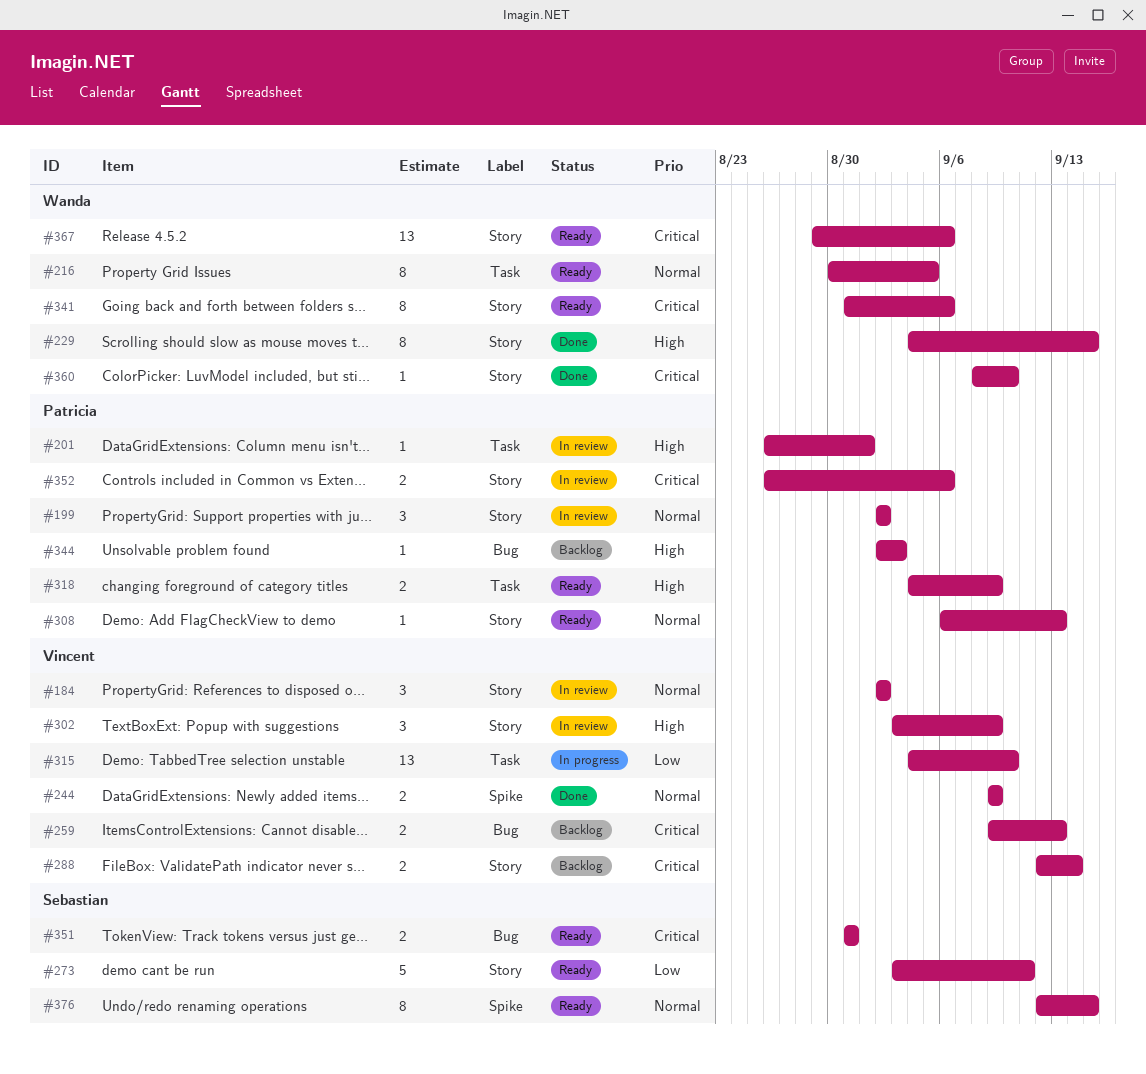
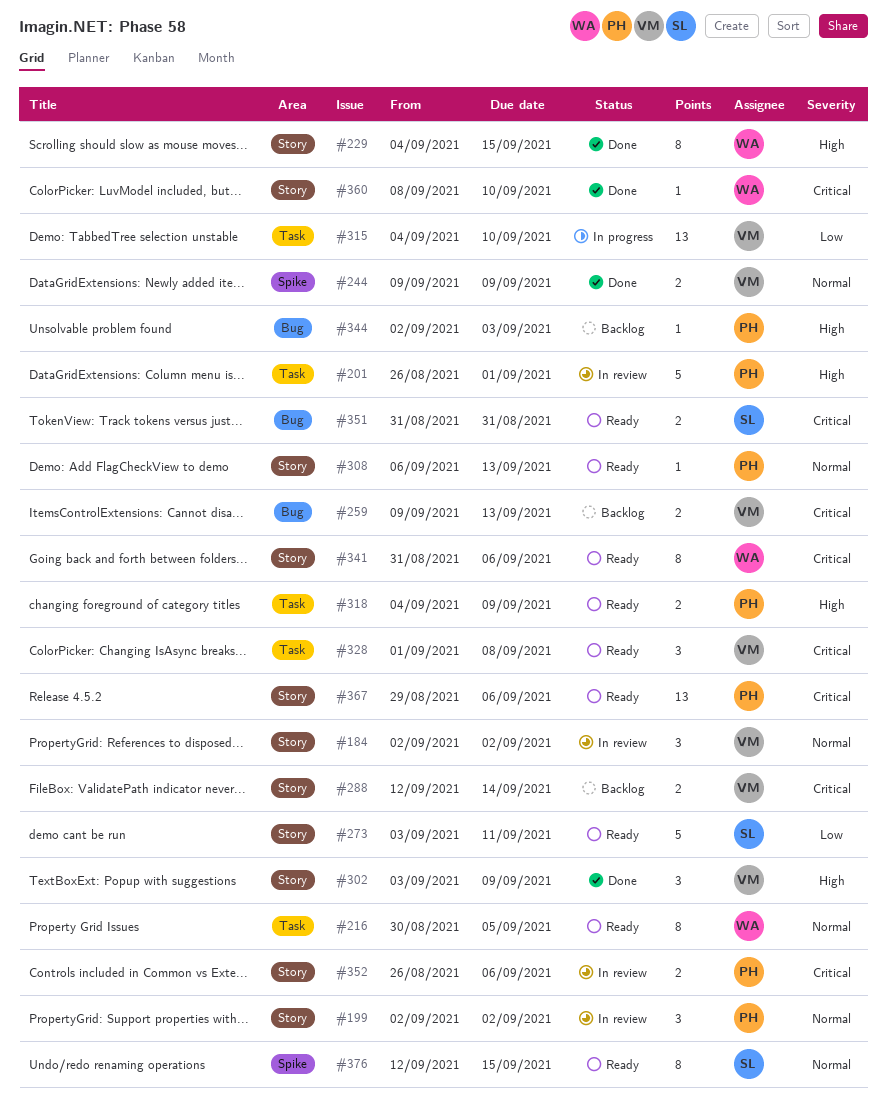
#201, estimate: 1 -> 5
#302, status: In review -> Done
#328: none -> present
#367, owner: Wanda -> Patricia

